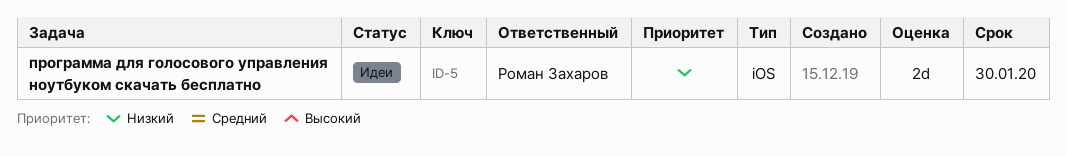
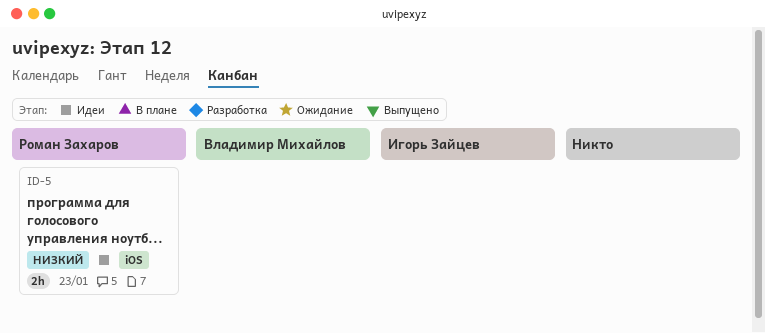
ID-5, estimate: 2d -> 2h
ID-5, due: Jan 30 -> Jan 23

